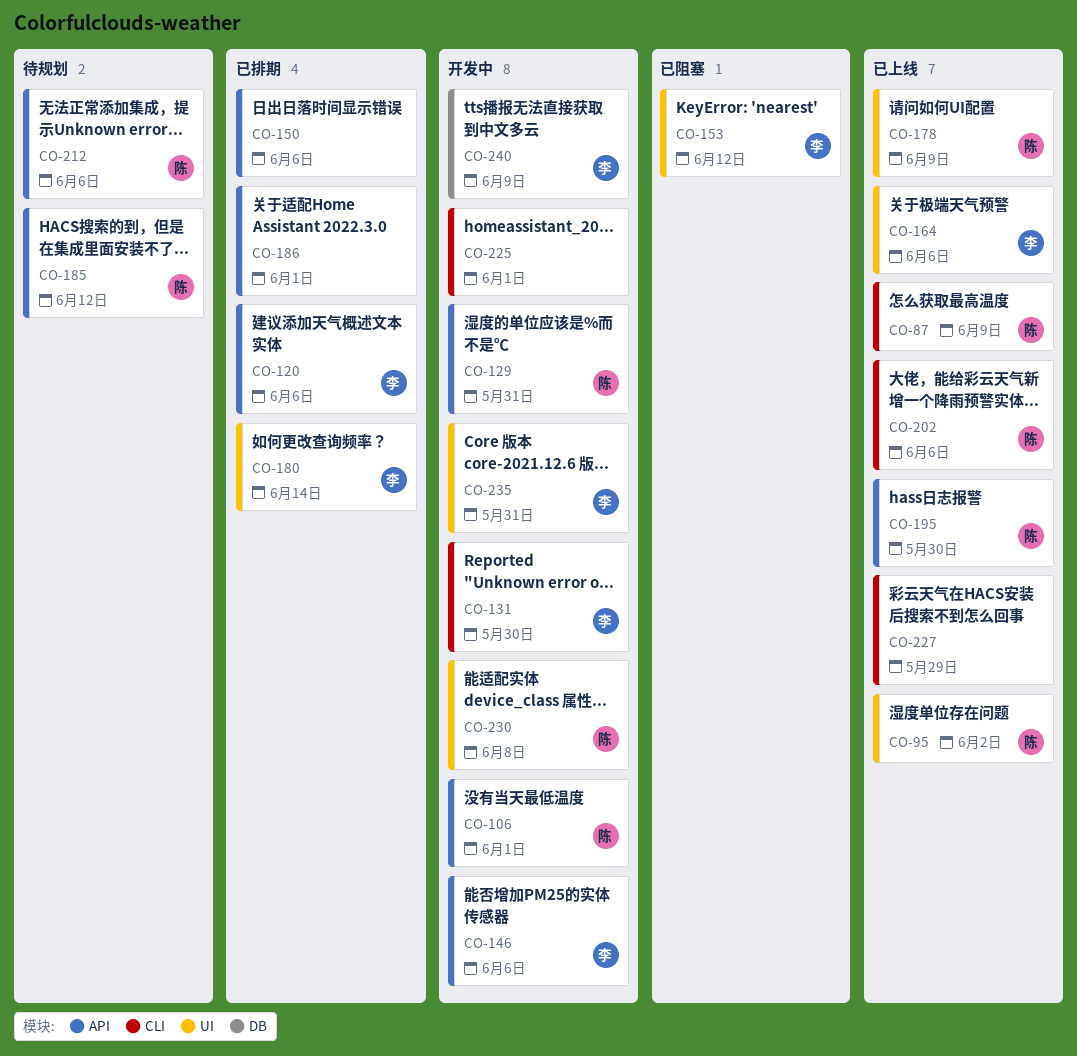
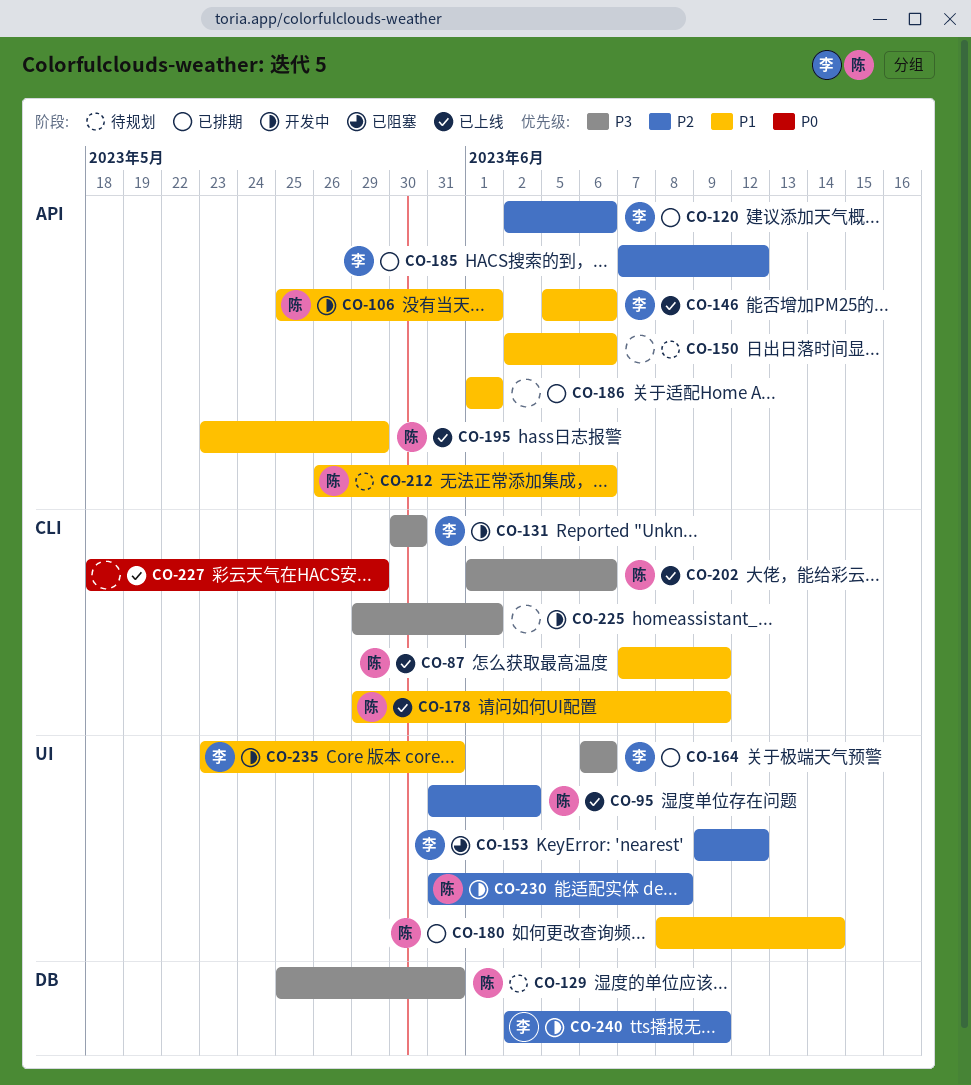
CO-129, status: 开发中 -> 待规划
CO-129, label: API -> DB
CO-146, status: 开发中 -> 已上线
CO-150, status: 已排期 -> 待规划
CO-164, status: 已上线 -> 已排期
CO-178, label: UI -> CLI
CO-180, owner: 李 -> 陈
CO-185, status: 待规划 -> 已排期
CO-185, owner: 陈 -> 李
CO-195, due: May 30 -> May 29

